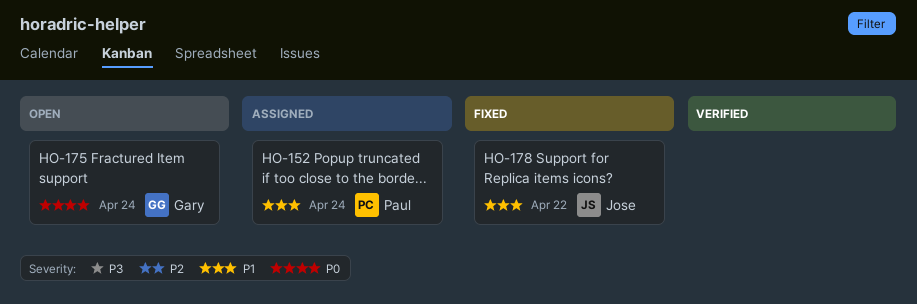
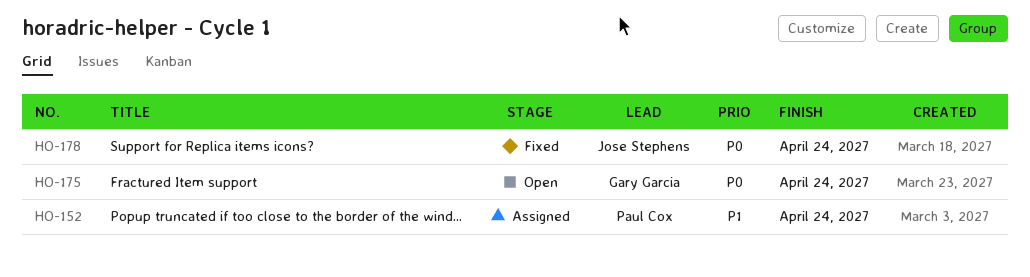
HO-178, priority: P1 -> P0
HO-178, due: Apr 22 -> Apr 24

